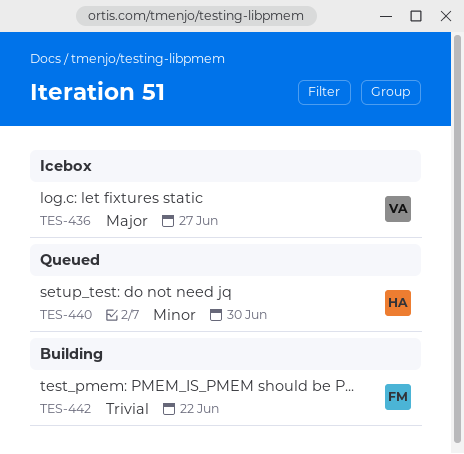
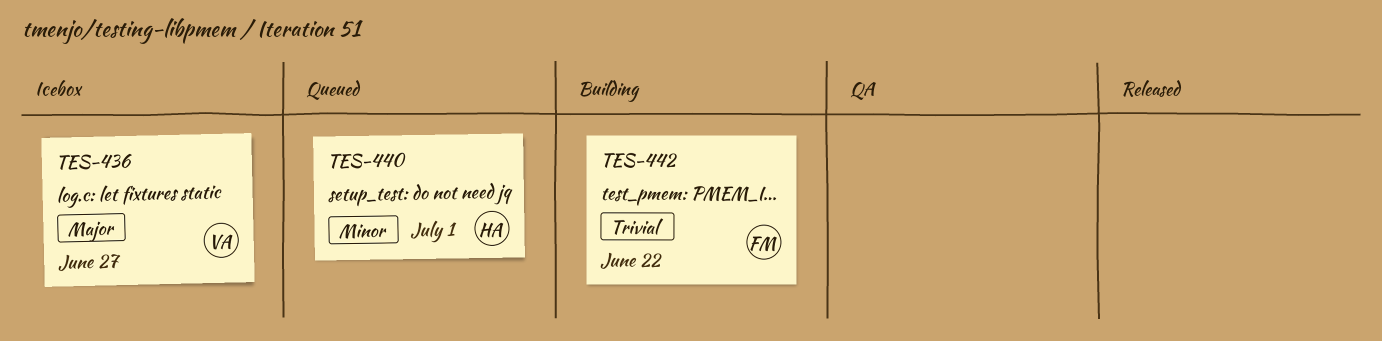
TES-440, due: Jun 30 -> Jul 1

